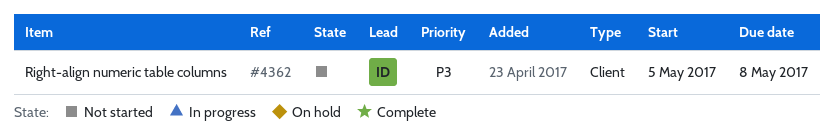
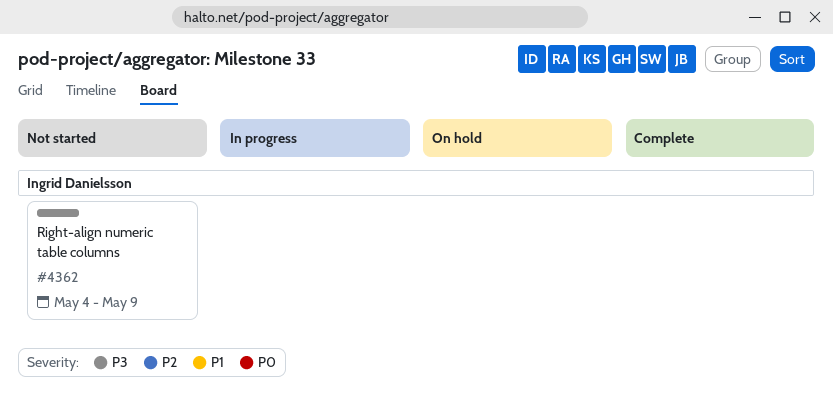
#4362, start: May 5 -> May 4
#4362, due: May 8 -> May 9

